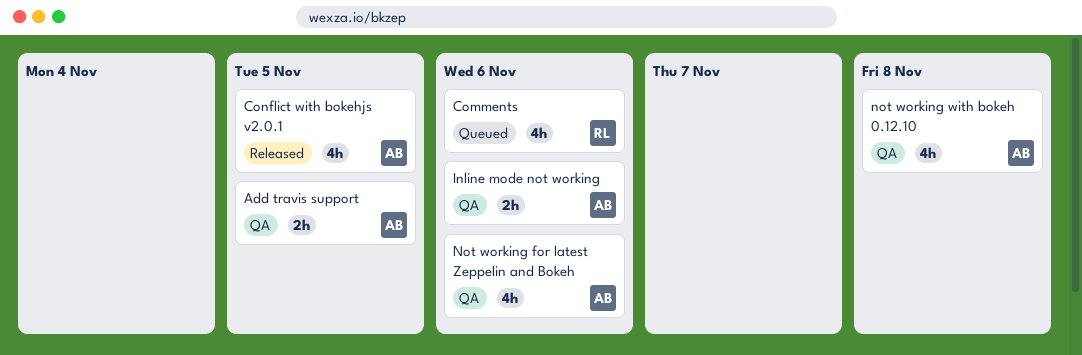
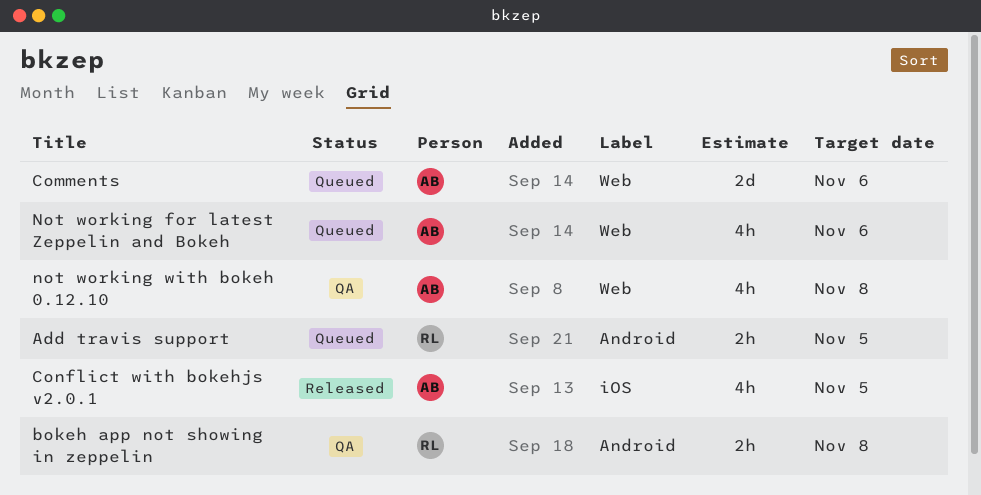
Add travis support, status: QA -> Queued
Add travis support, owner: AB -> RL
bokeh app not showing in zeppelin: none -> present
Comments, owner: RL -> AB
Comments, estimate: 4h -> 2d
Inline mode not working: present -> none
Not working for latest Zeppelin and Bokeh, status: QA -> Queued

